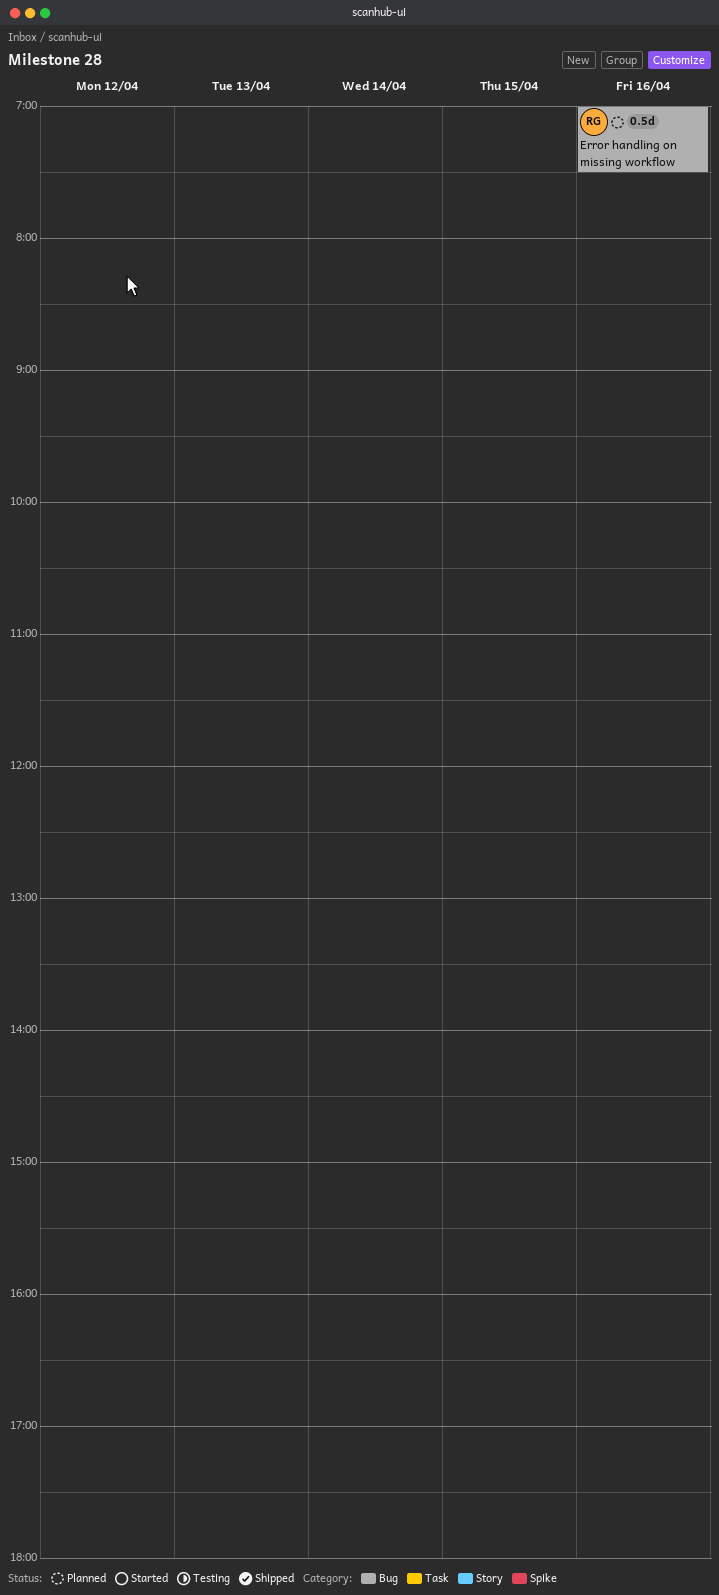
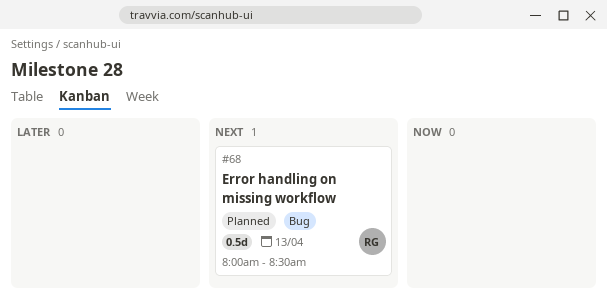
Error handling on missing workflow, day: Apr 16 -> Apr 13
Error handling on missing workflow, begins: 07:00 -> 08:00
Error handling on missing workflow, ends: 07:30 -> 08:30

